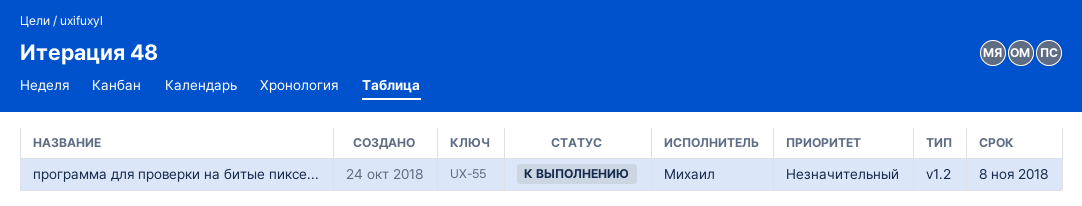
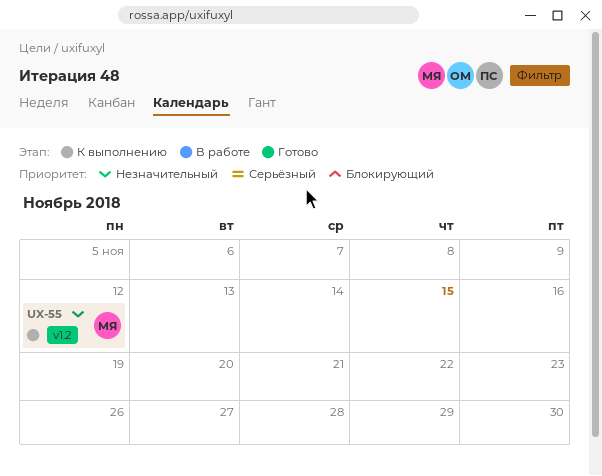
UX-55, due: Nov 8 -> Nov 12

